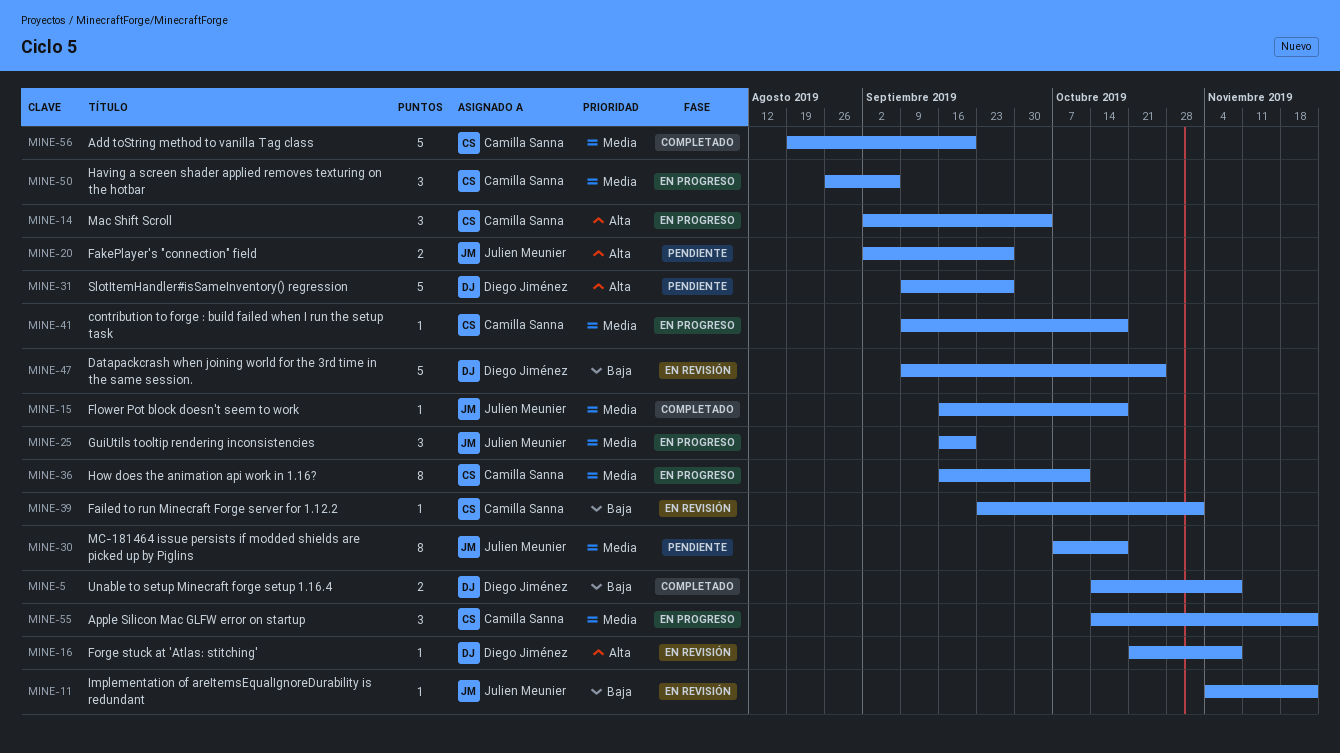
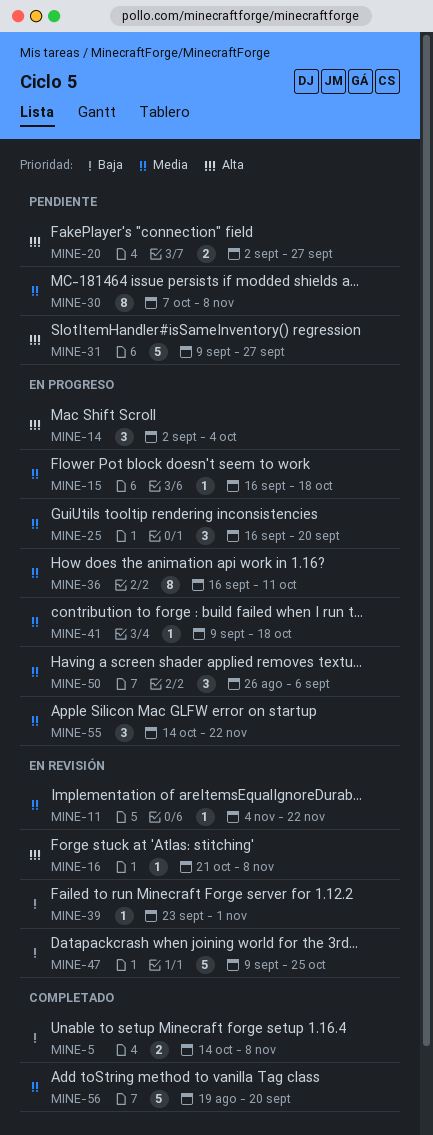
MINE-11, priority: Baja -> Media
MINE-15, status: Completado -> En progreso
MINE-30, due: Oct 18 -> Nov 8

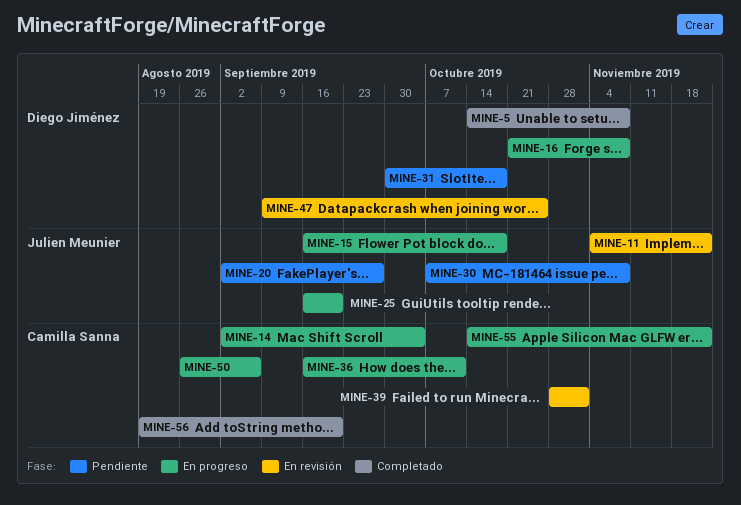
MINE-16, status: En revisión -> En progreso
MINE-31, start: Sep 9 -> Sep 30
MINE-31, due: Sep 27 -> Oct 18
MINE-39, start: Sep 23 -> Oct 28
MINE-41: present -> none

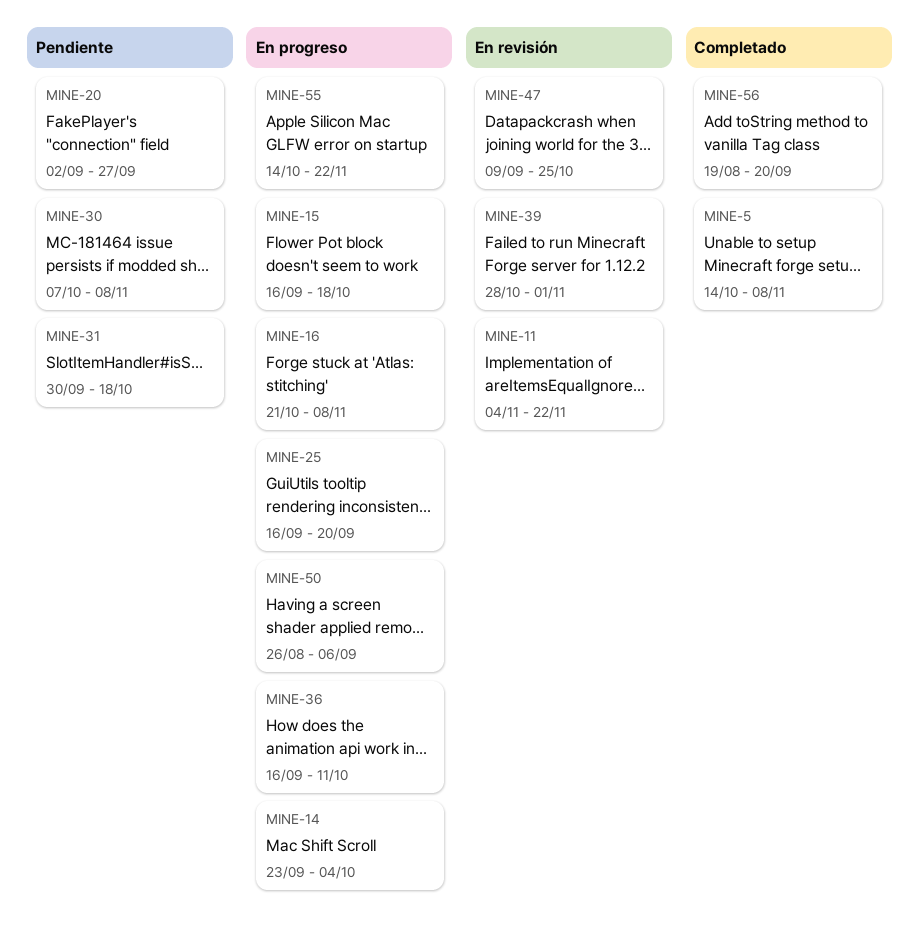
MINE-14, start: Sep 2 -> Sep 23

